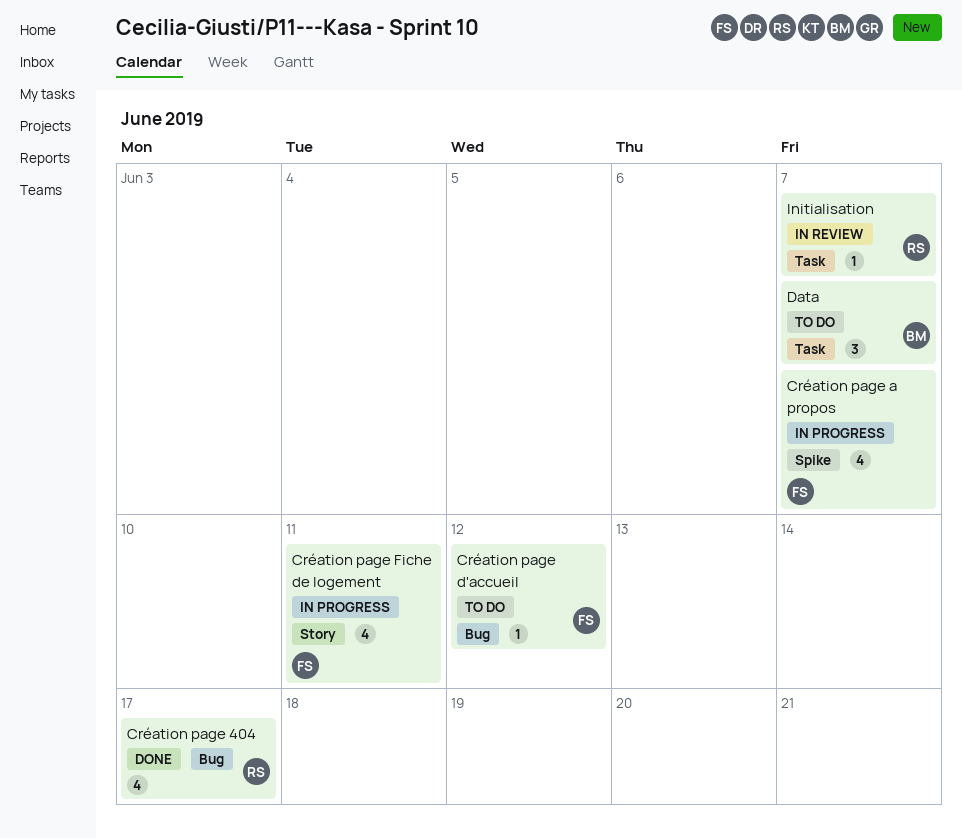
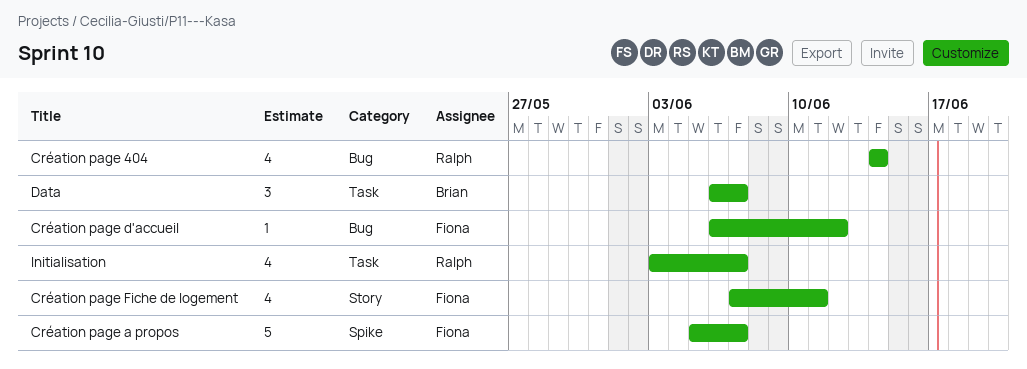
Création page 404, due: Jun 17 -> Jun 14
Création page a propos, estimate: 4 -> 5
Initialisation, estimate: 1 -> 4

